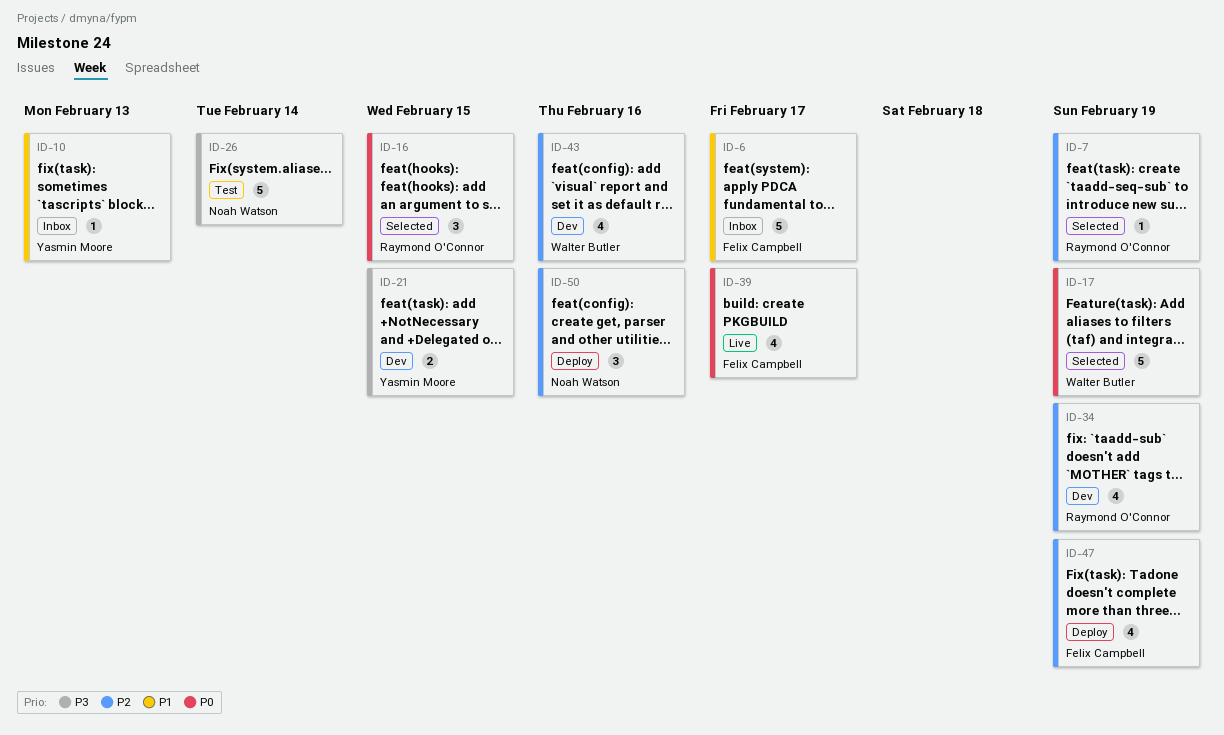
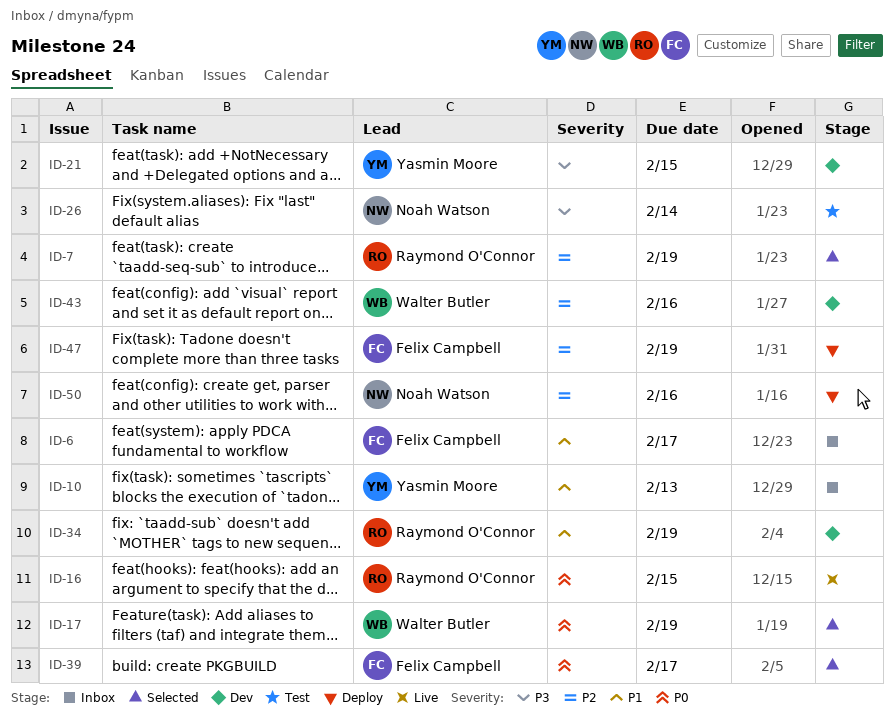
ID-16, status: Selected -> Live
ID-34, priority: P2 -> P1
ID-39, status: Live -> Selected

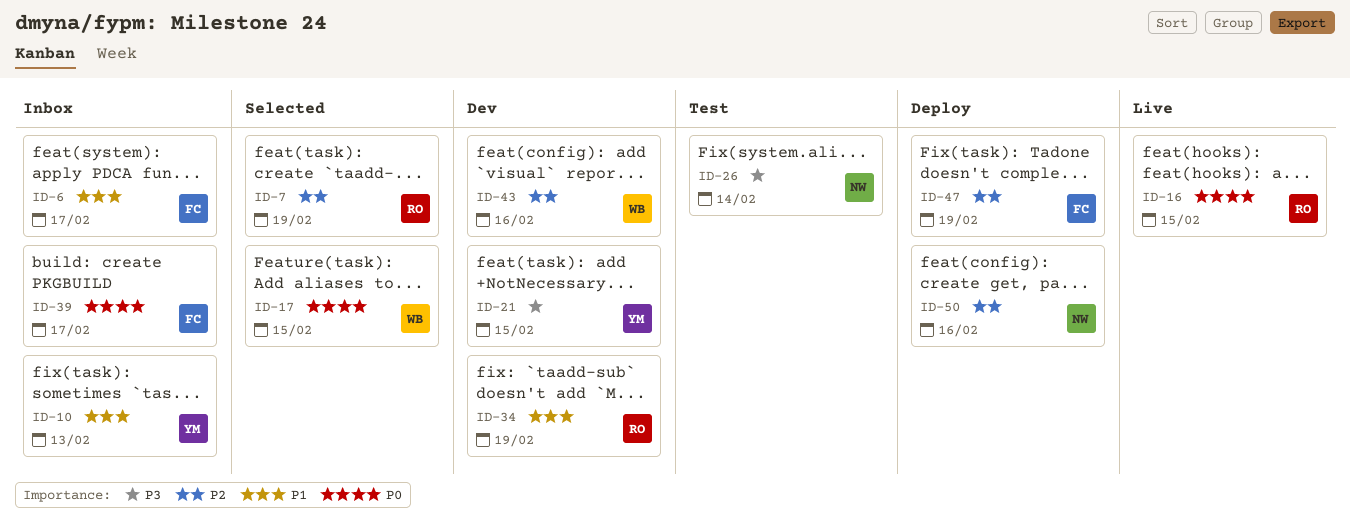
ID-17, due: Feb 19 -> Feb 15
ID-39, status: Selected -> Inbox

